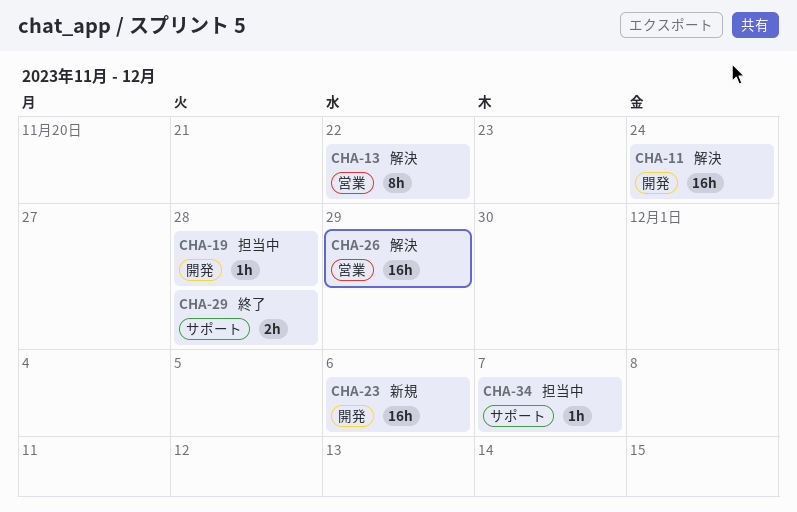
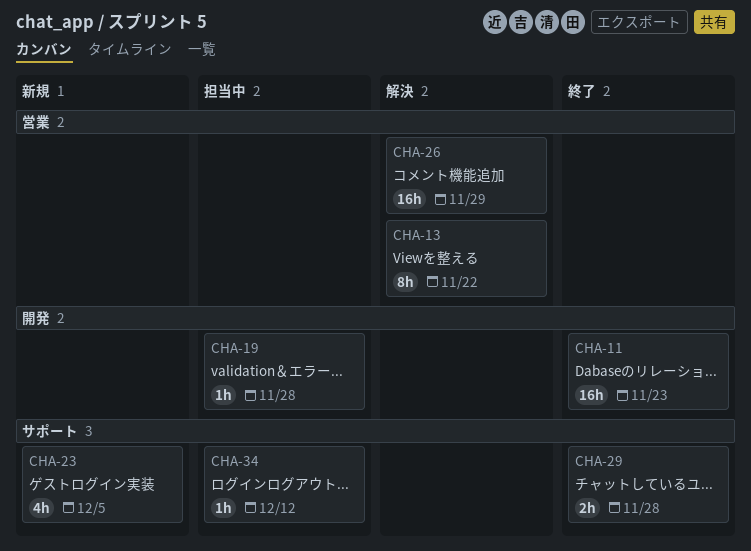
CHA-11, status: 解決 -> 終了
CHA-11, due: Nov 24 -> Nov 23
CHA-23, label: 開発 -> サポート
CHA-23, estimate: 16h -> 4h
CHA-23, due: Dec 6 -> Dec 5
CHA-34, due: Dec 7 -> Dec 12

